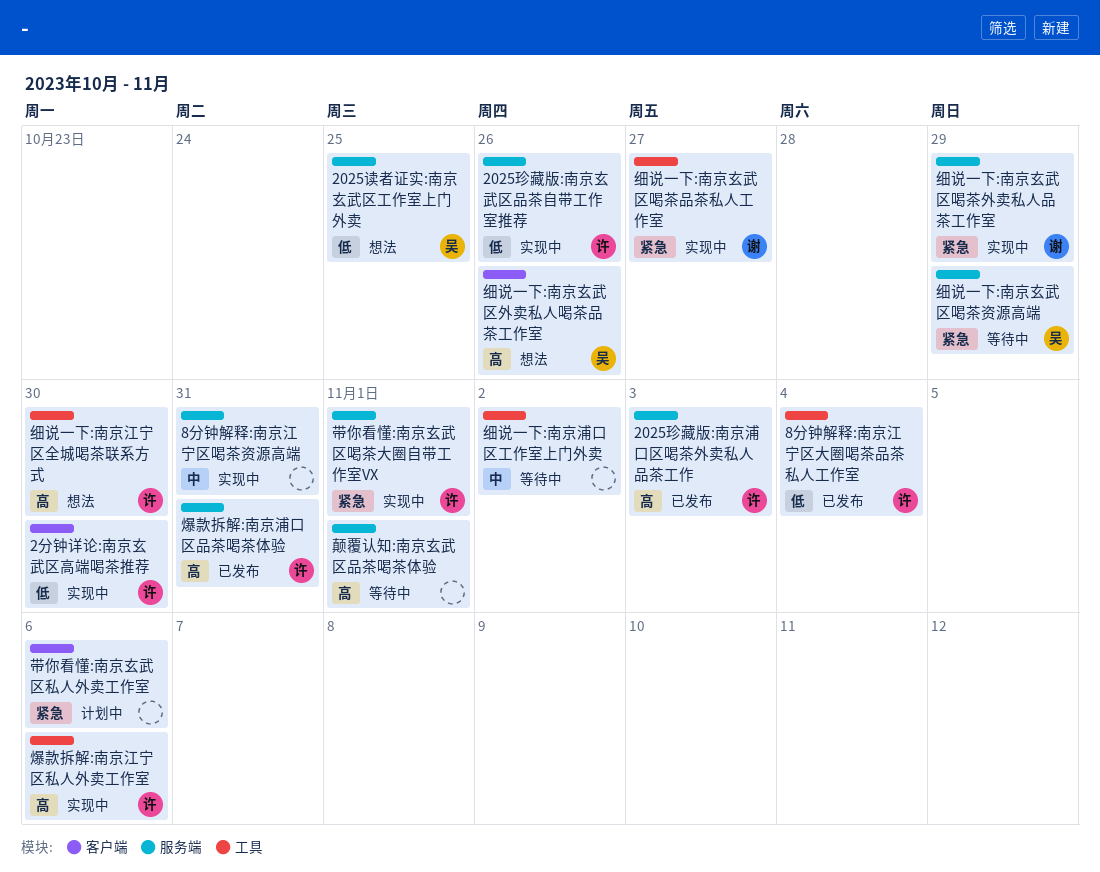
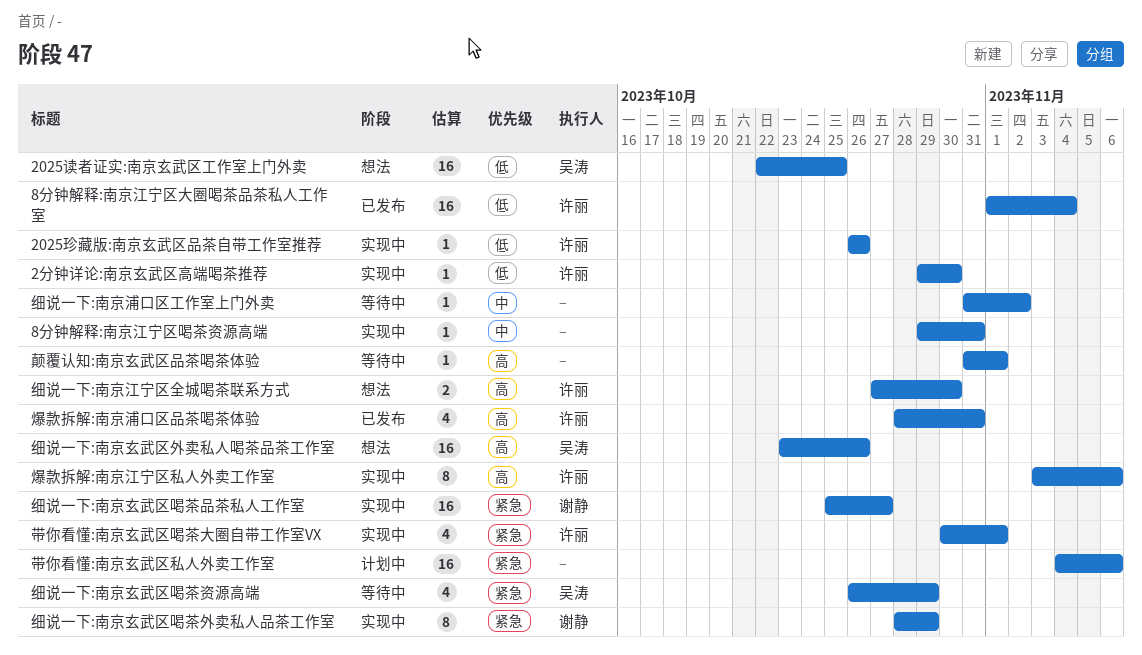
2025珍藏版:南京浦口区喝茶外卖私人品茶工作: present -> none

